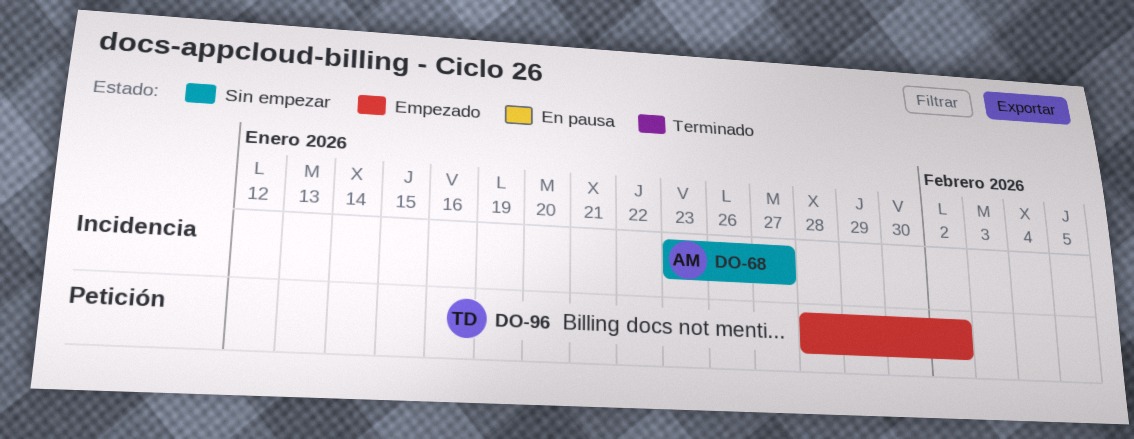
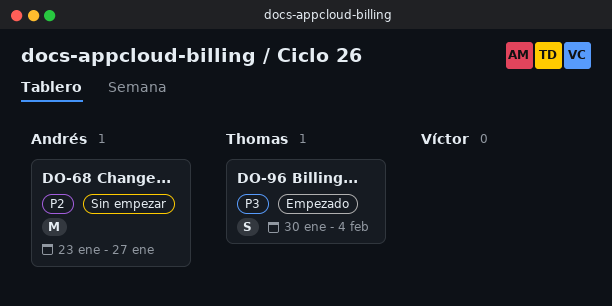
DO-96, start: Jan 28 -> Jan 30
DO-96, due: Feb 2 -> Feb 4

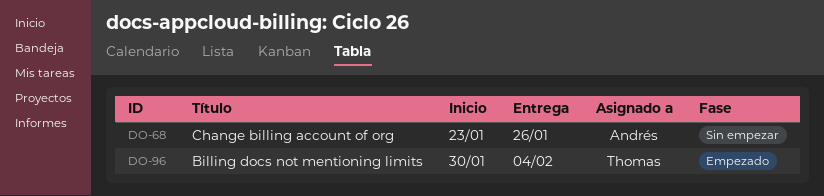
DO-68, due: Jan 27 -> Jan 26

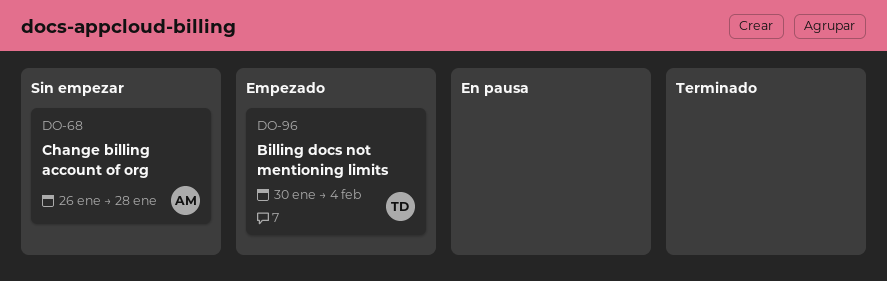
DO-68, start: Jan 23 -> Jan 26
DO-68, due: Jan 26 -> Jan 28

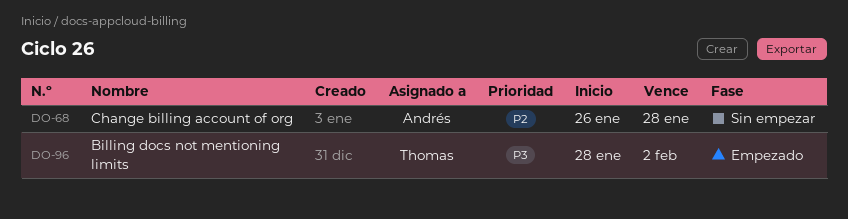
DO-96, start: Jan 30 -> Jan 28
DO-96, due: Feb 4 -> Feb 2

